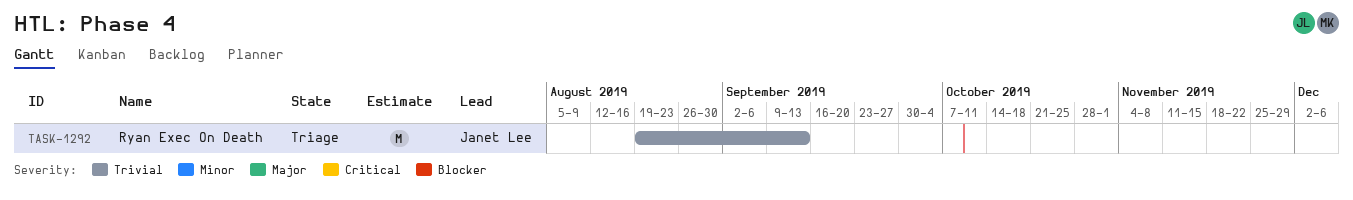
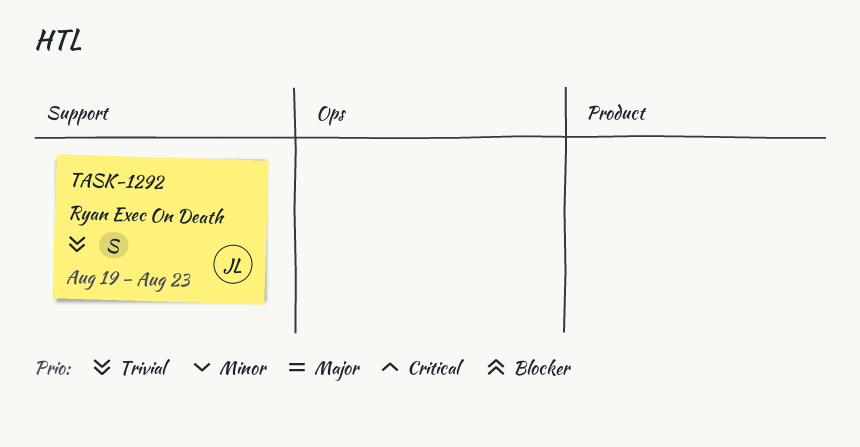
TASK-1292, estimate: M -> S
TASK-1292, due: Sep 13 -> Aug 23

